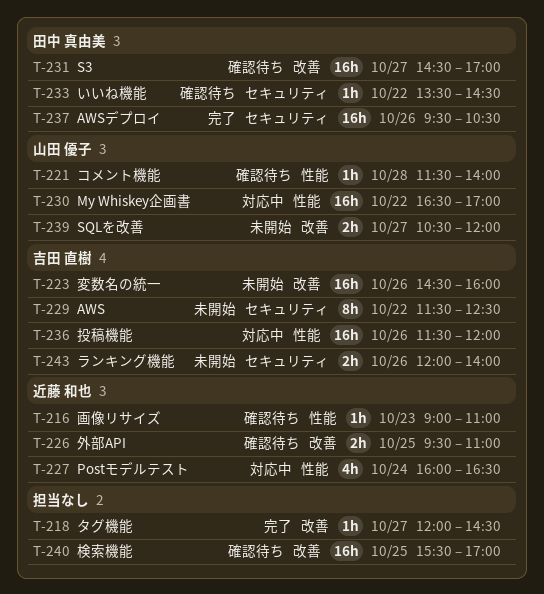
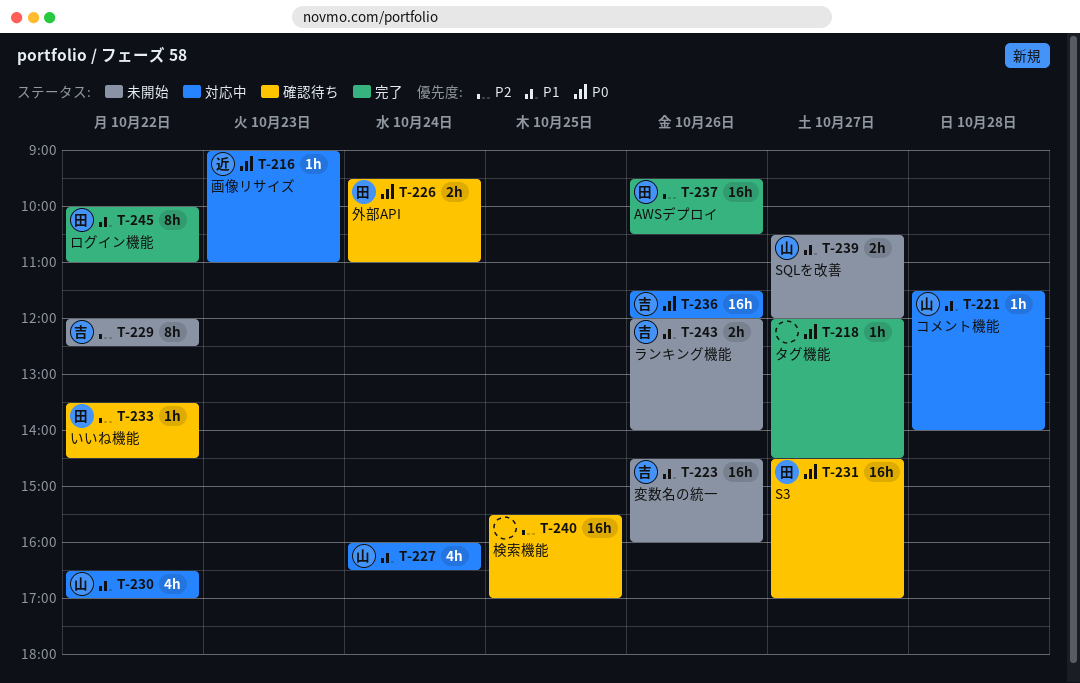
T-216, status: 確認待ち -> 対応中
T-221, status: 確認待ち -> 対応中
T-226, owner: 近藤 和也 -> 田中 真由美
T-226, day: Oct 25 -> Oct 24
T-227, owner: 近藤 和也 -> 山田 優子
T-229, begins: 11:30 -> 12:00
T-230, estimate: 16h -> 4h
T-245: none -> present

